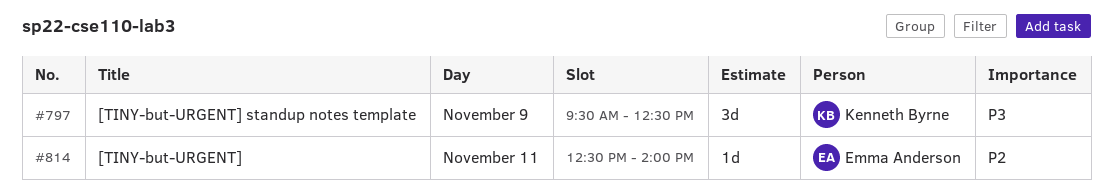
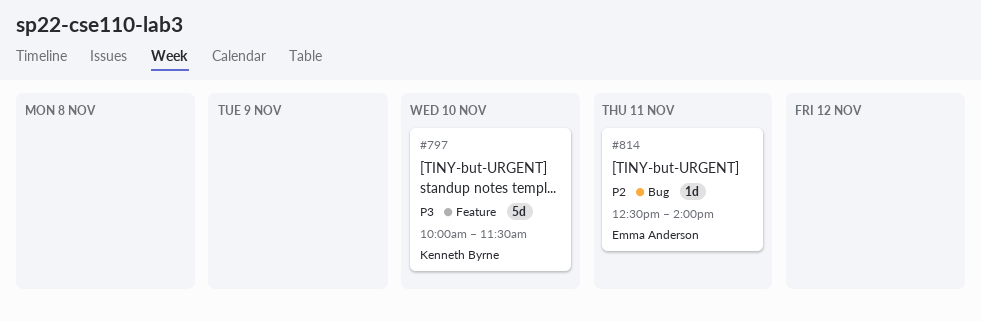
#797, estimate: 3d -> 5d
#797, day: Nov 9 -> Nov 10
#797, begins: 09:30 -> 10:00
#797, ends: 12:30 -> 11:30

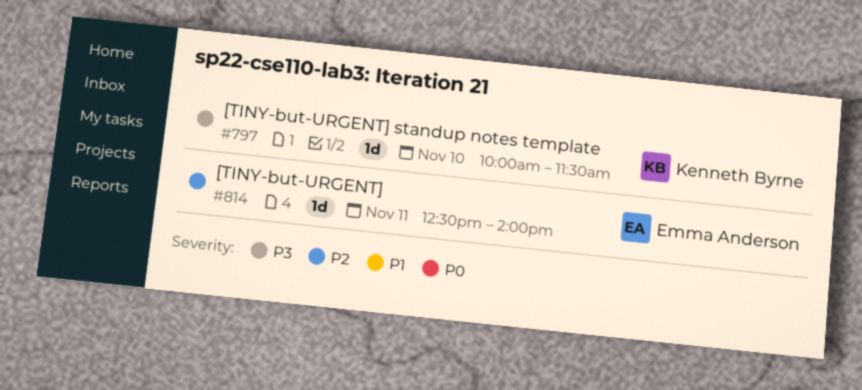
#797, estimate: 5d -> 1d

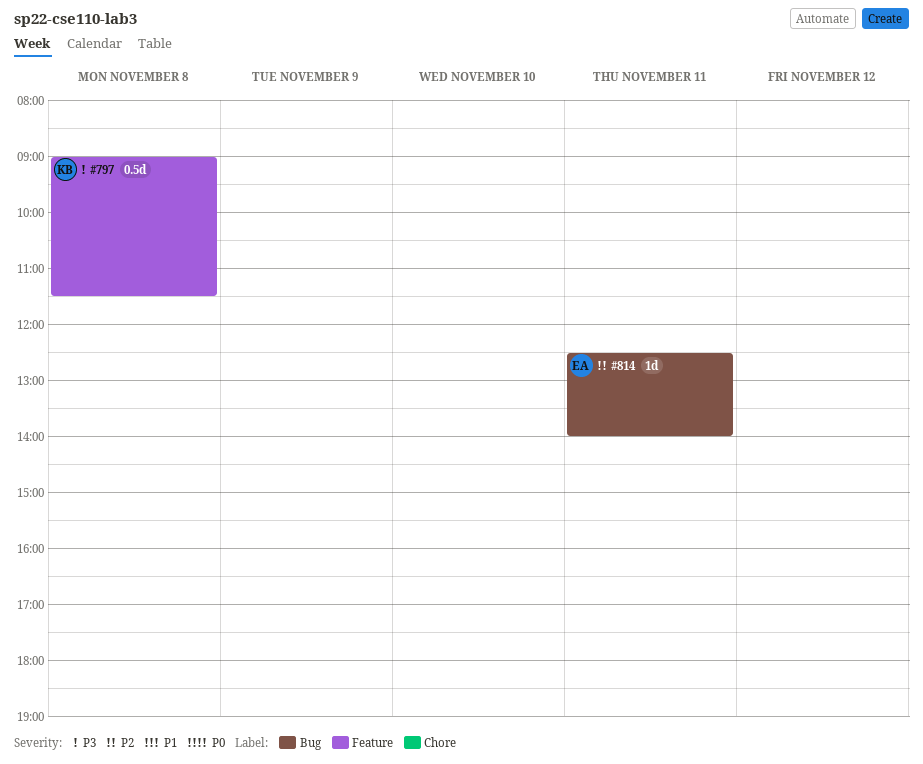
#797, estimate: 1d -> 0.5d
#797, day: Nov 10 -> Nov 8
#797, begins: 10:00 -> 09:00

